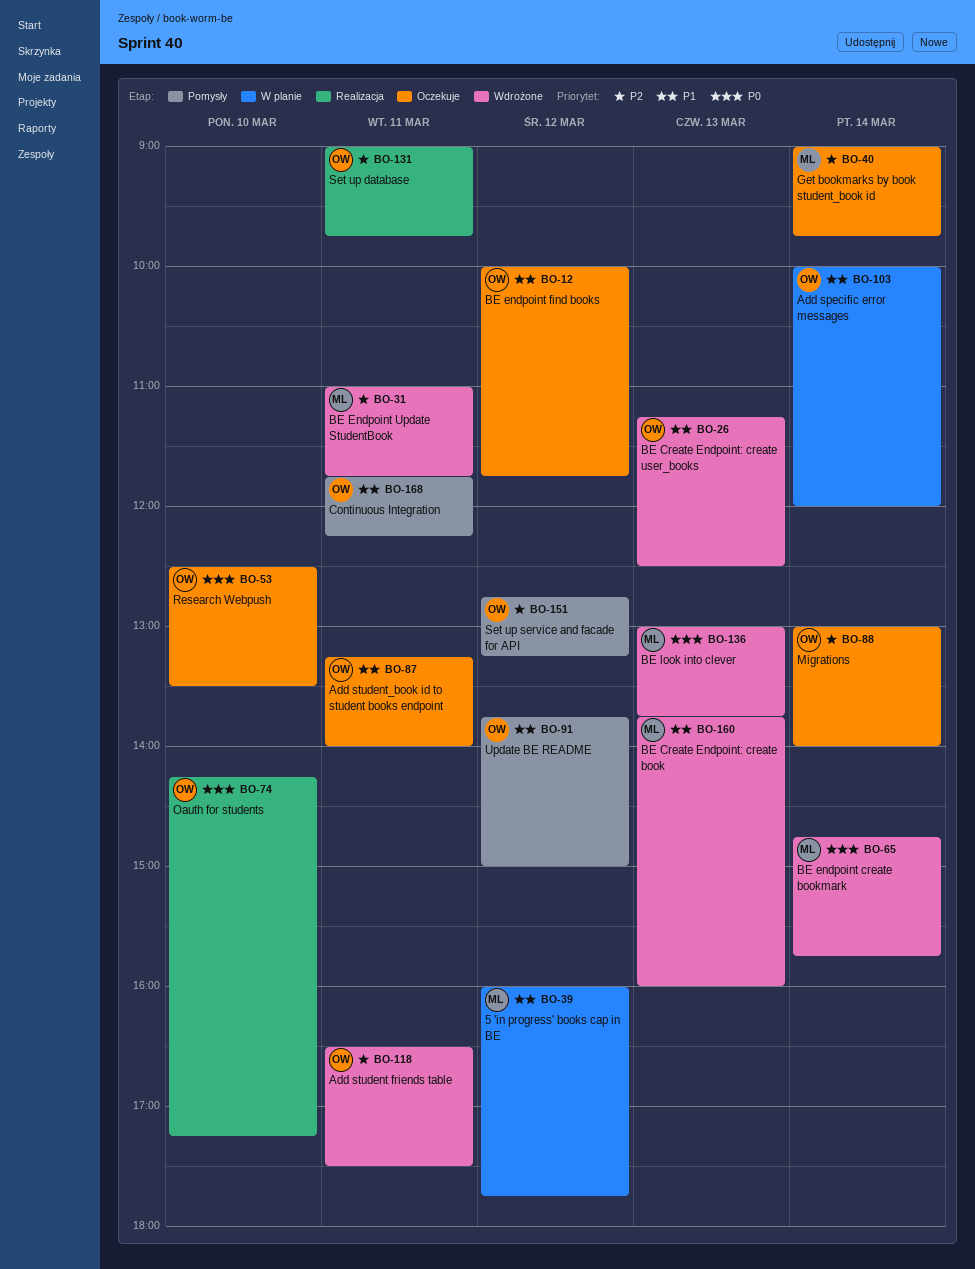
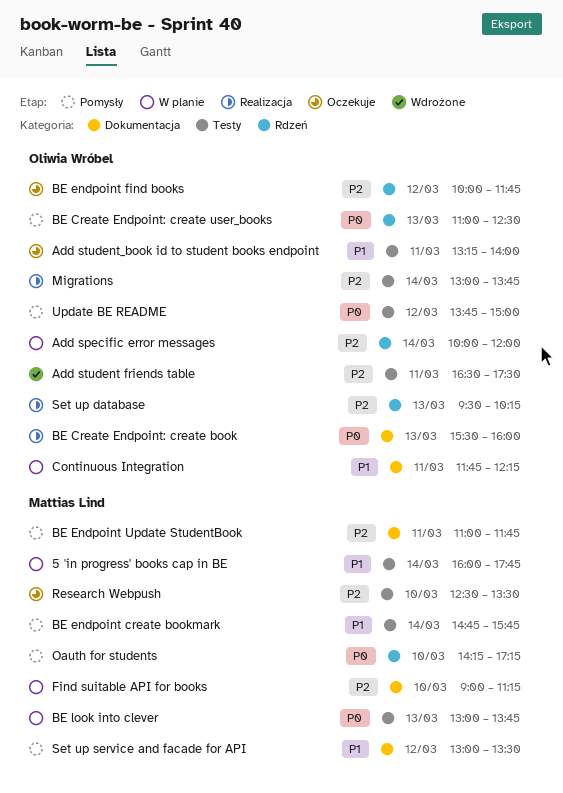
5 'in progress' books cap in BE, day: Mar 12 -> Mar 14
Add specific error messages, priority: P1 -> P2
BE Create Endpoint: create book, status: Wdrożone -> Realizacja
BE Create Endpoint: create book, owner: Mattias Lind -> Oliwia Wróbel
BE Create Endpoint: create book, priority: P1 -> P0
BE Create Endpoint: create book, begins: 13:45 -> 15:30
BE Create Endpoint: create user_books, status: Wdrożone -> Pomysły
BE Create Endpoint: create user_books, priority: P1 -> P0
BE Create Endpoint: create user_books, begins: 11:15 -> 11:00
BE endpoint create bookmark, status: Wdrożone -> Pomysły
BE endpoint create bookmark, priority: P0 -> P1
BE endpoint find books, priority: P1 -> P2
BE Endpoint Update StudentBook, status: Wdrożone -> Pomysły
BE look into clever, status: Wdrożone -> W planie
Continuous Integration, status: Pomysły -> W planie
Find suitable API for books: none -> present
Get bookmarks by book student_book id: present -> none
Migrations, status: Oczekuje -> Realizacja
Migrations, ends: 14:00 -> 13:45
Oauth for students, status: Realizacja -> Pomysły
Oauth for students, owner: Oliwia Wróbel -> Mattias Lind
Research Webpush, owner: Oliwia Wróbel -> Mattias Lind
Research Webpush, priority: P0 -> P2
Set up database, day: Mar 11 -> Mar 13
Set up database, begins: 09:00 -> 09:30
Set up database, ends: 09:45 -> 10:15
Set up service and facade for API, owner: Oliwia Wróbel -> Mattias Lind
Set up service and facade for API, priority: P2 -> P1
Set up service and facade for API, begins: 12:45 -> 13:00
Set up service and facade for API, ends: 13:15 -> 13:30
Update BE README, priority: P1 -> P0

